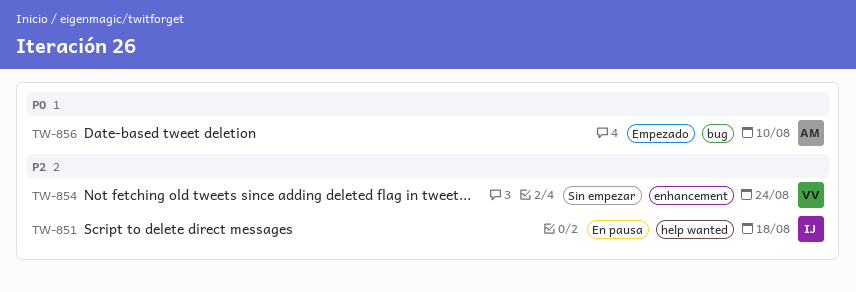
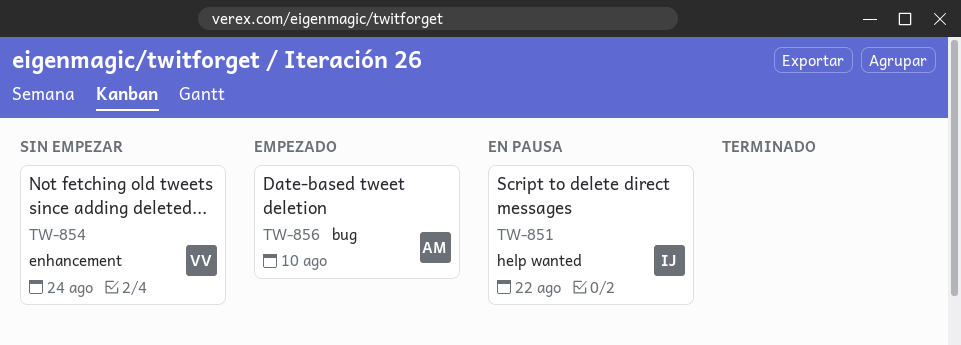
TW-851, due: Aug 18 -> Aug 22

